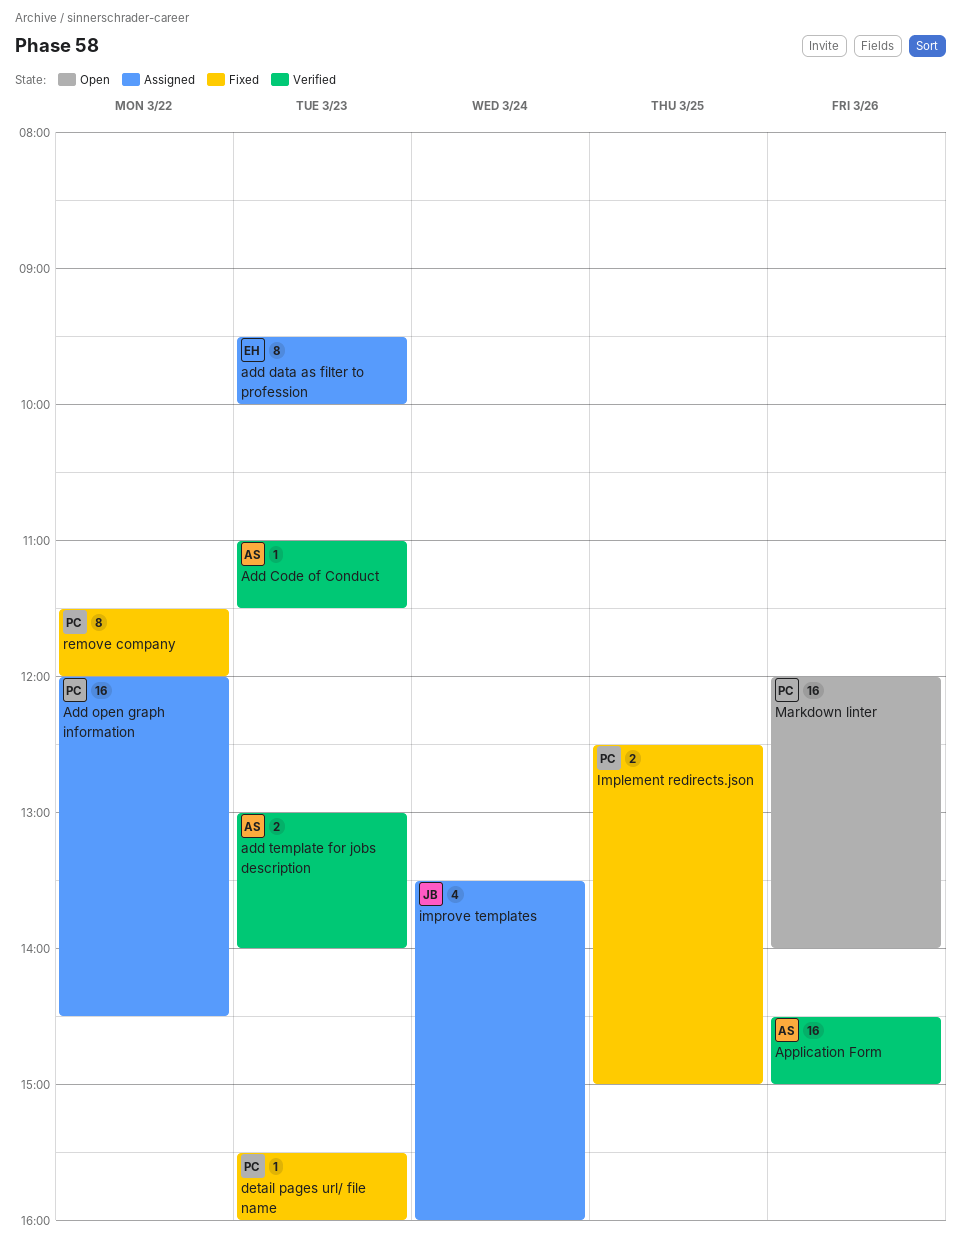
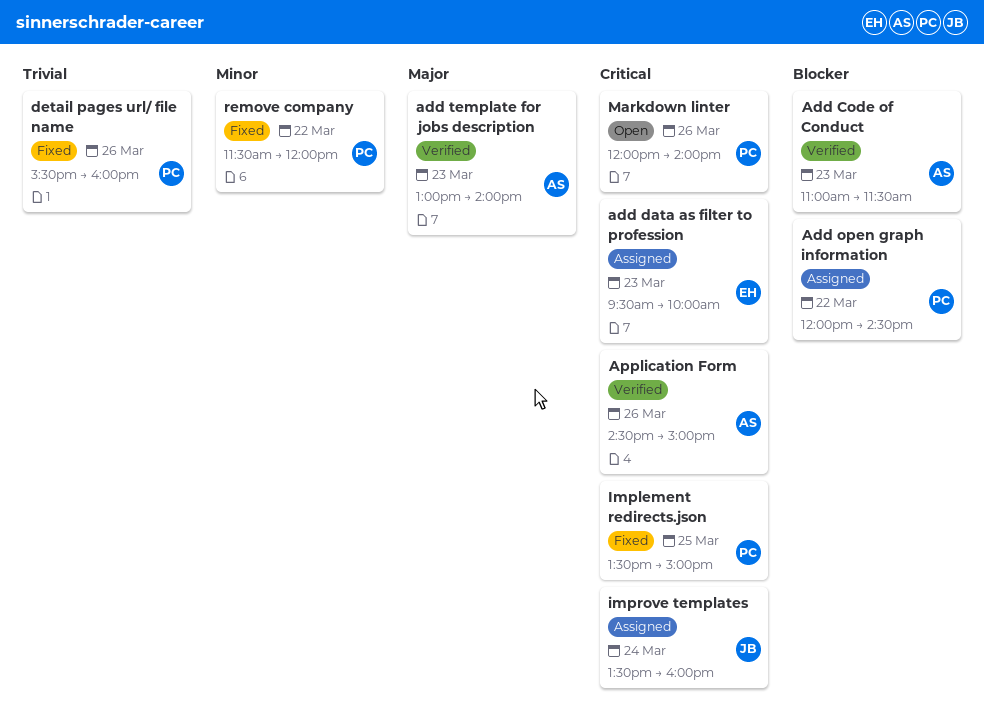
detail pages url/ file name, day: Mar 23 -> Mar 26
Implement redirects.json, begins: 12:30 -> 13:30

